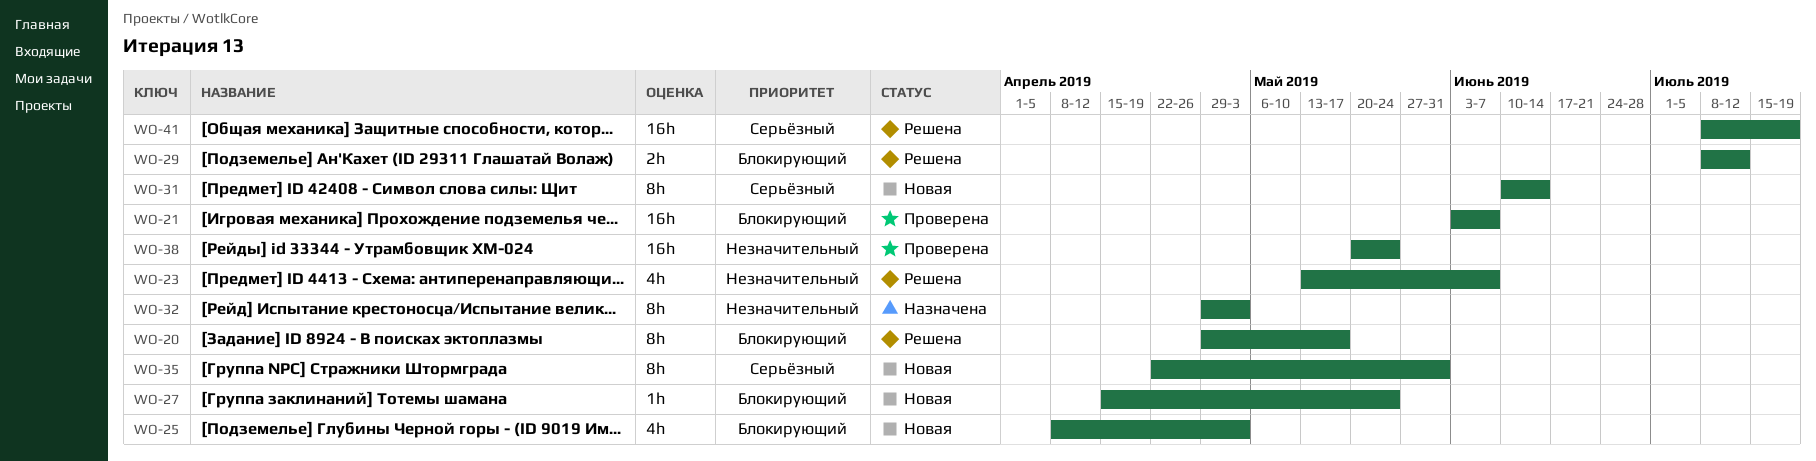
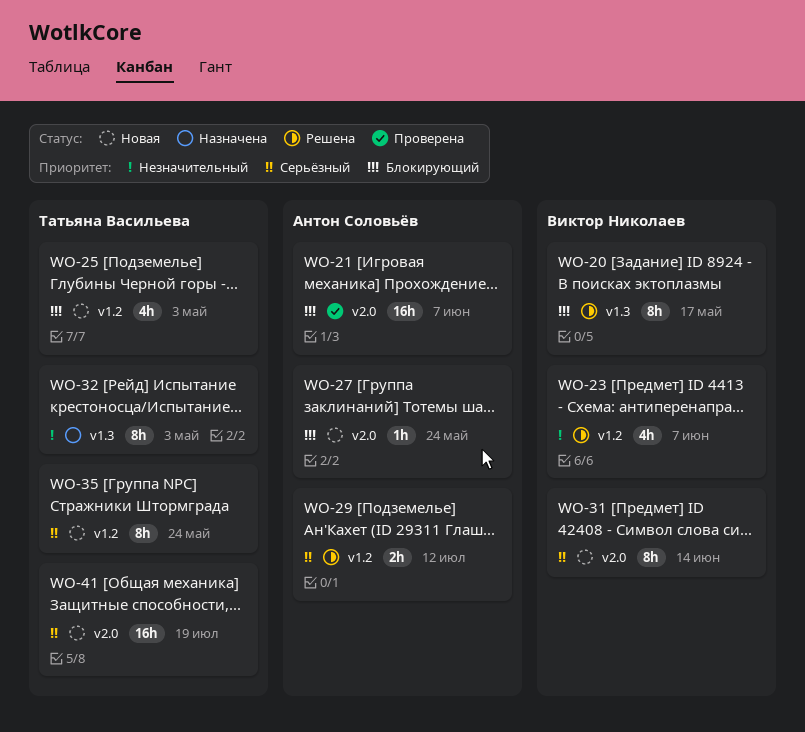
WO-29, priority: Блокирующий -> Серьёзный
WO-35, due: May 31 -> May 24
WO-38: present -> none
WO-41, status: Решена -> Новая

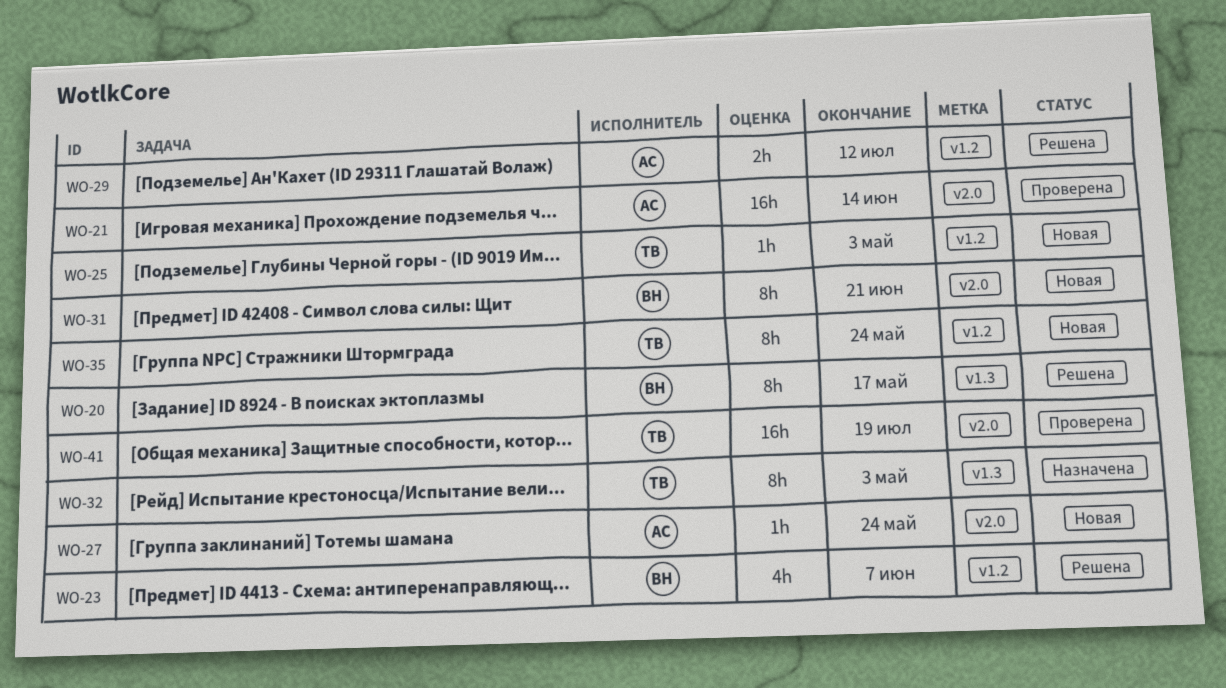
WO-21, due: Jun 7 -> Jun 14
WO-25, estimate: 4h -> 1h
WO-31, due: Jun 14 -> Jun 21
WO-41, status: Новая -> Проверена

